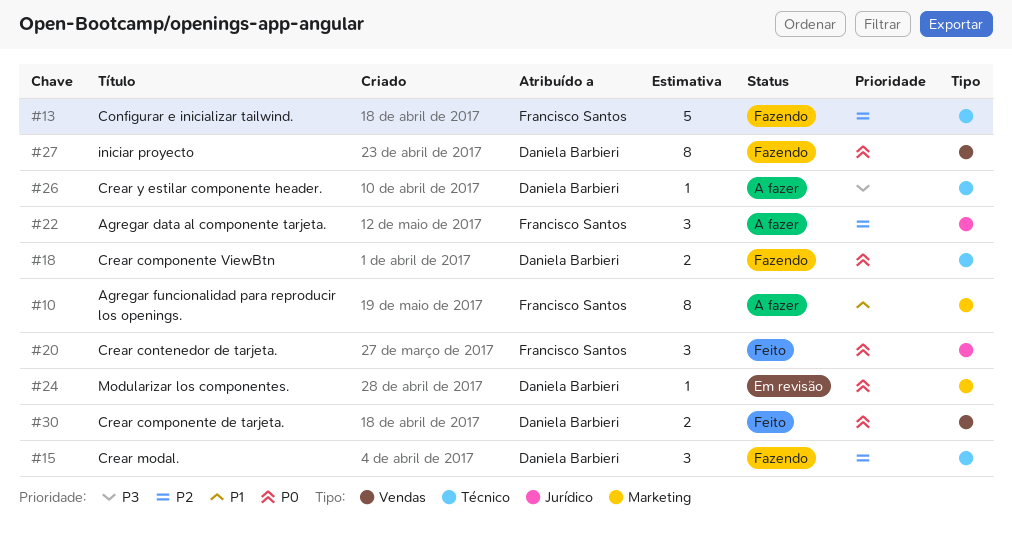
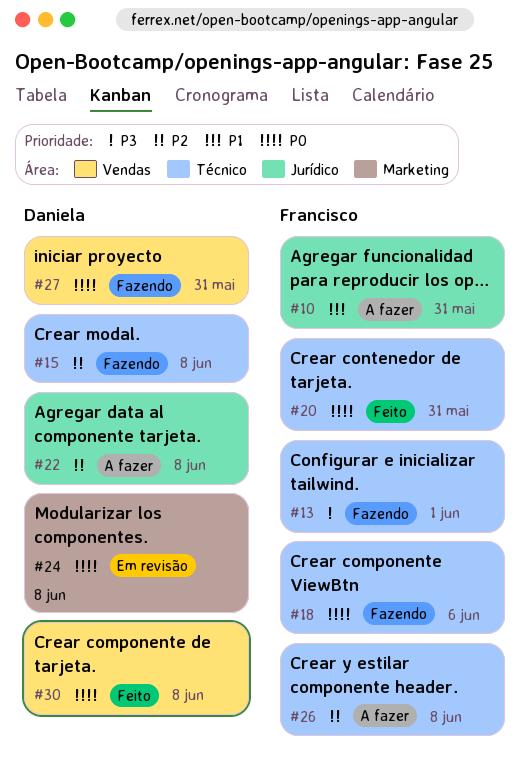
#10, label: Marketing -> Jurídico
#13, priority: P2 -> P3
#18, owner: Daniela Barbieri -> Francisco Santos
#20, label: Jurídico -> Técnico
#22, owner: Francisco Santos -> Daniela Barbieri
#26, owner: Daniela Barbieri -> Francisco Santos
#26, priority: P3 -> P2

